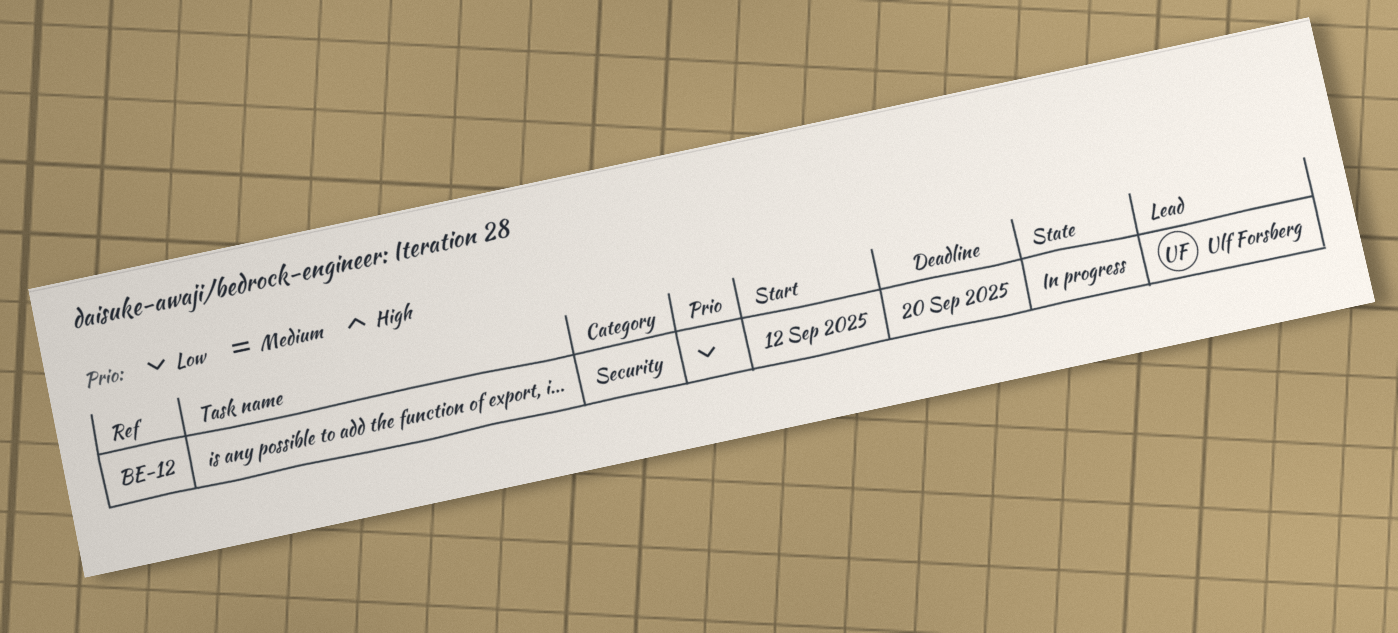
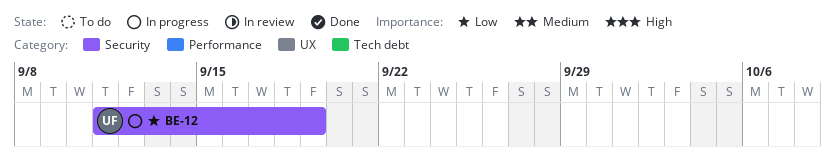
BE-12, start: Sep 12 -> Sep 11
BE-12, due: Sep 20 -> Sep 19

